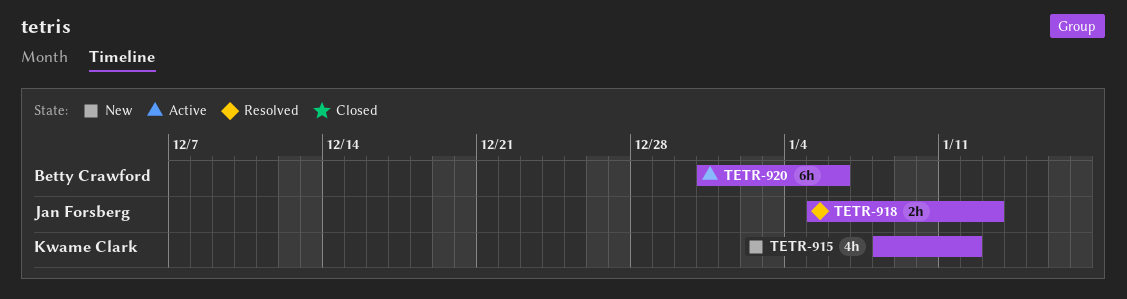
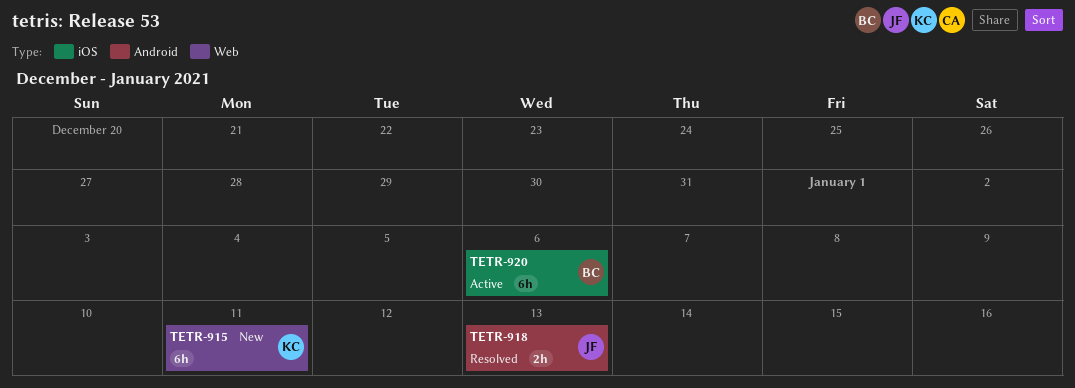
TETR-915, estimate: 4h -> 6h
TETR-915, due: Jan 12 -> Jan 11

